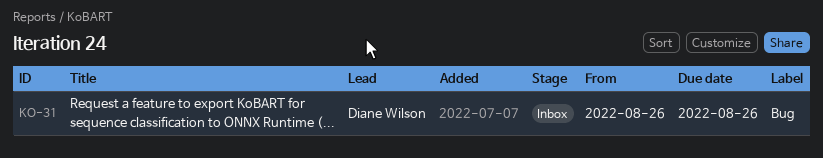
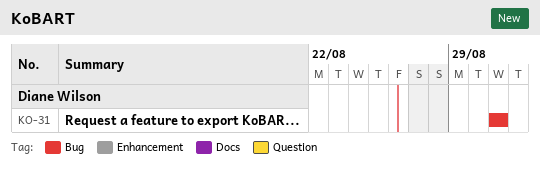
KO-31, start: Aug 26 -> Aug 31
KO-31, due: Aug 26 -> Aug 31

